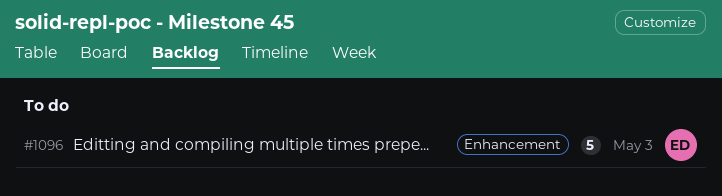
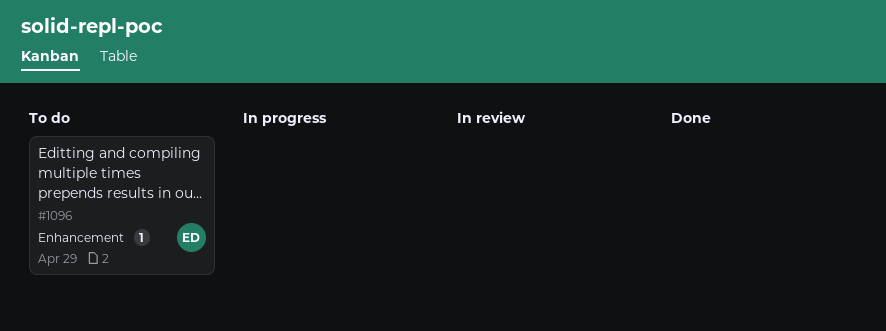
#1096, estimate: 5 -> 1
#1096, due: May 3 -> Apr 29

